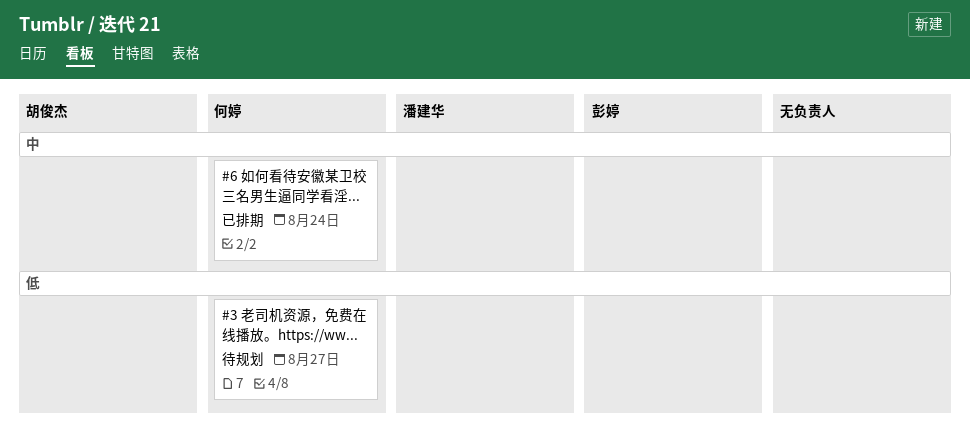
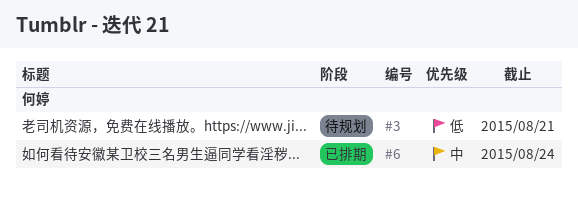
#3, due: Aug 27 -> Aug 21

